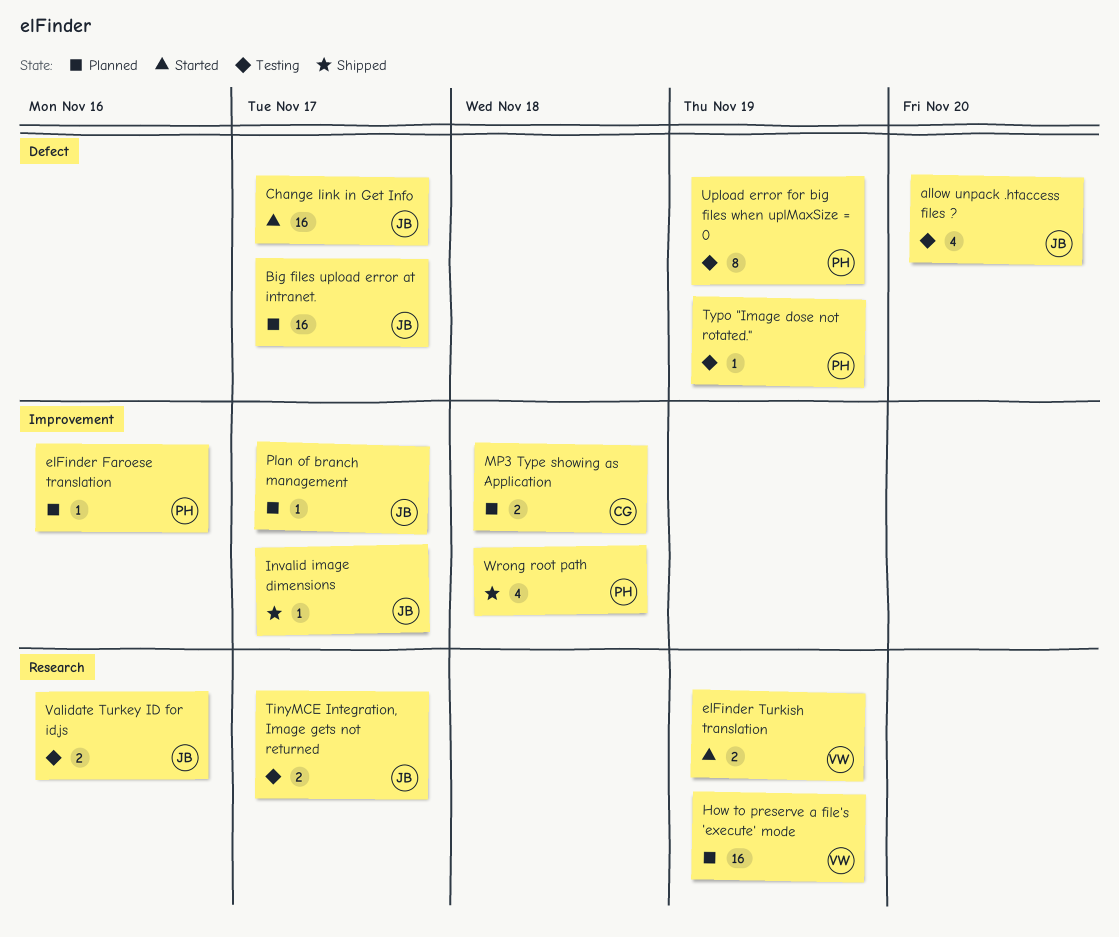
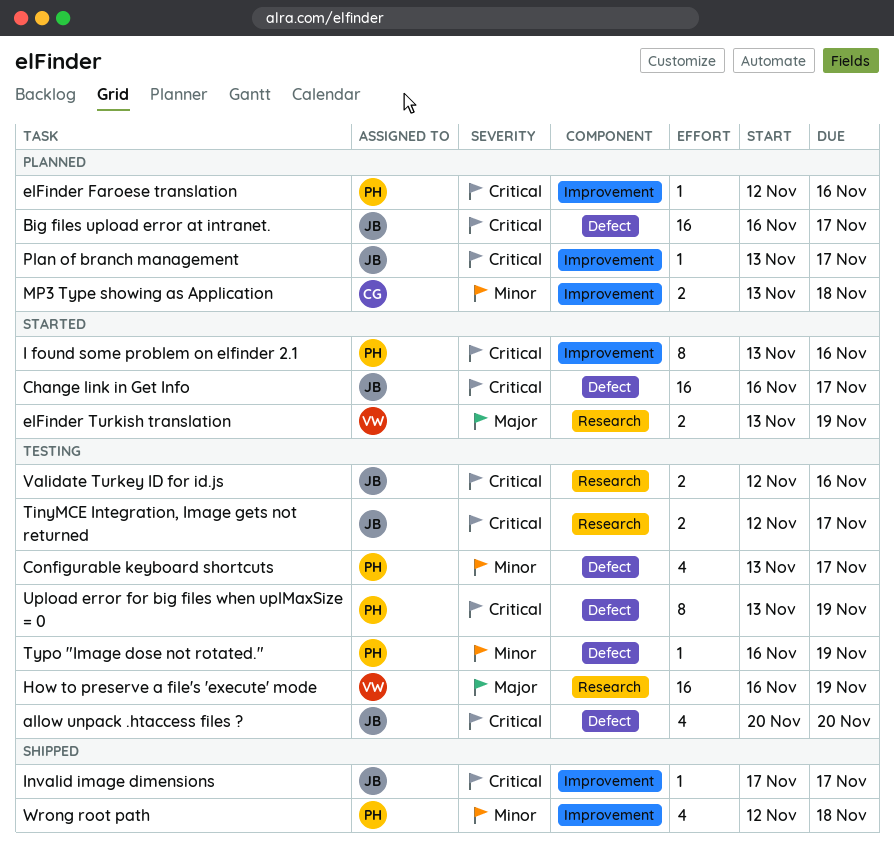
Configurable keyboard shortcuts: none -> present
How to preserve a file's 'execute' mode, status: Planned -> Testing
I found some problem on elfinder 2.1: none -> present

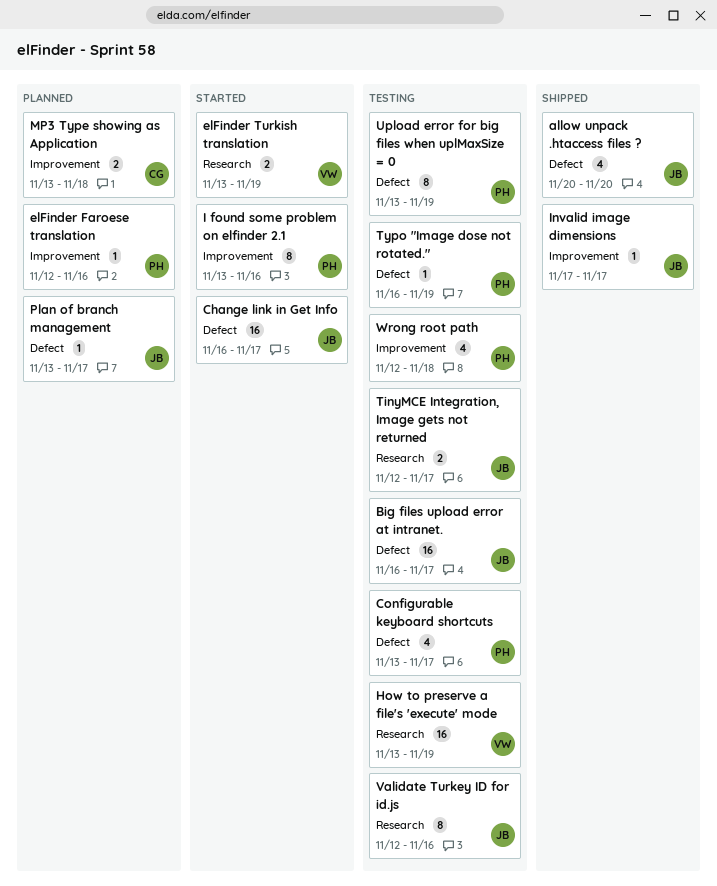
allow unpack .htaccess files ?, status: Testing -> Shipped
Big files upload error at intranet., status: Planned -> Testing
How to preserve a file's 'execute' mode, start: Nov 16 -> Nov 13
Plan of branch management, label: Improvement -> Defect
Validate Turkey ID for id.js, estimate: 2 -> 8
Wrong root path, status: Shipped -> Testing

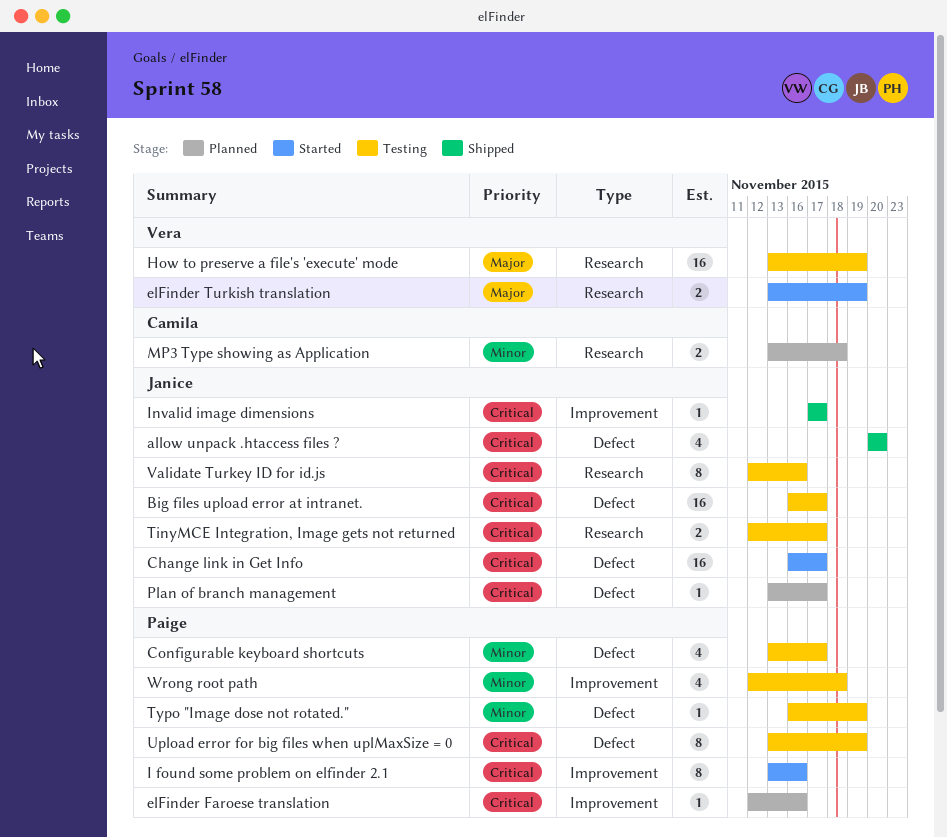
MP3 Type showing as Application, label: Improvement -> Research

